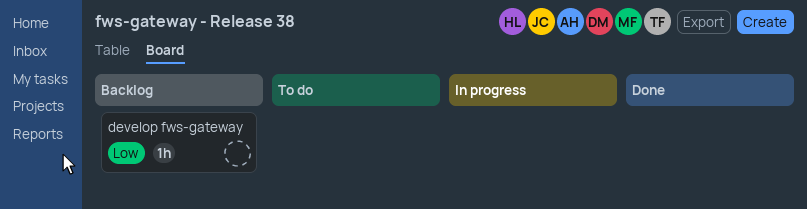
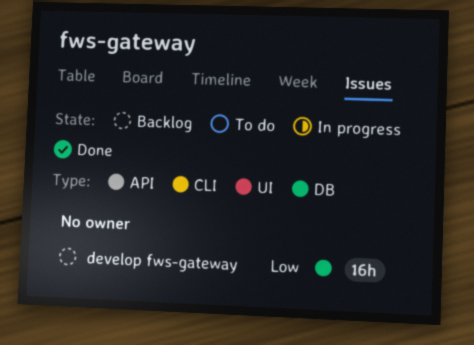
develop fws-gateway, estimate: 1h -> 16h

